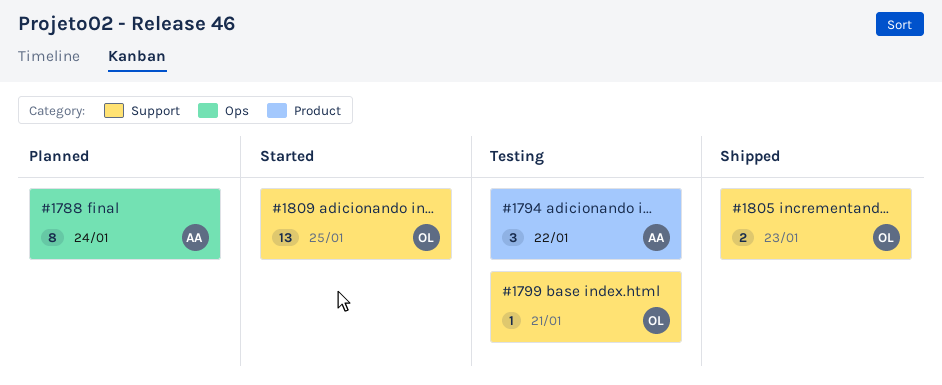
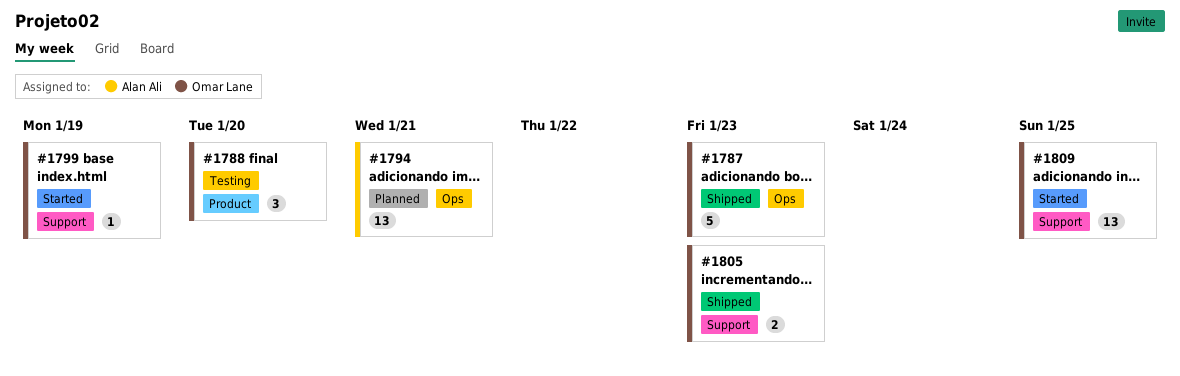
#1787: none -> present
#1788, status: Planned -> Testing
#1788, owner: Alan Ali -> Omar Lane
#1788, label: Ops -> Product
#1788, estimate: 8 -> 3
#1788, due: Jan 24 -> Jan 20
#1794, status: Testing -> Planned
#1794, label: Product -> Ops
#1794, estimate: 3 -> 13
#1794, due: Jan 22 -> Jan 21
#1799, status: Testing -> Started
#1799, due: Jan 21 -> Jan 19

